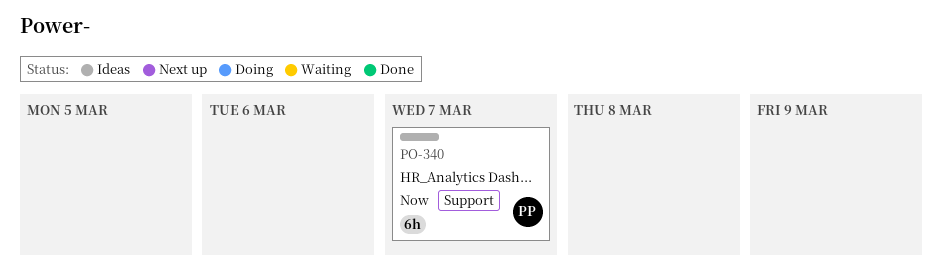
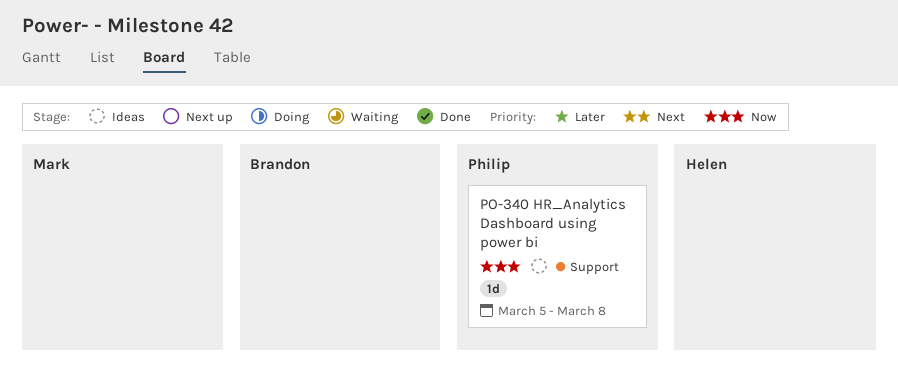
PO-340, estimate: 6h -> 1d
PO-340, due: Mar 7 -> Mar 8

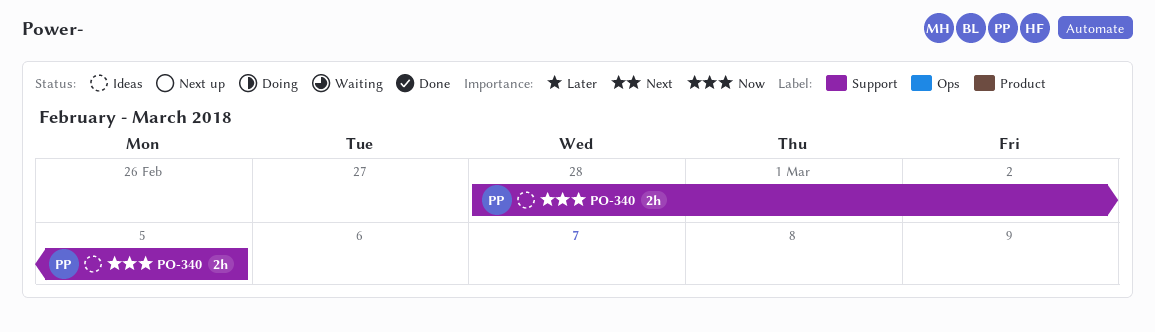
PO-340, estimate: 1d -> 2h
PO-340, start: Mar 5 -> Feb 28
PO-340, due: Mar 8 -> Mar 5

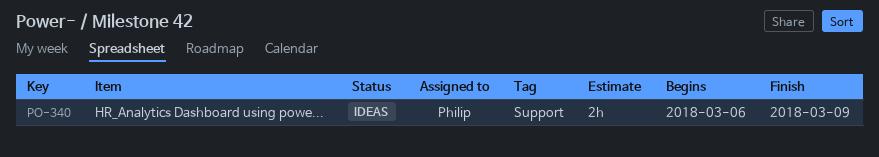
PO-340, start: Feb 28 -> Mar 6
PO-340, due: Mar 5 -> Mar 9

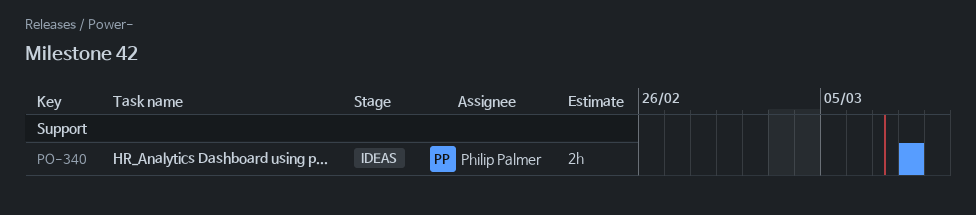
PO-340, start: Mar 6 -> Mar 8
PO-340, due: Mar 9 -> Mar 8

